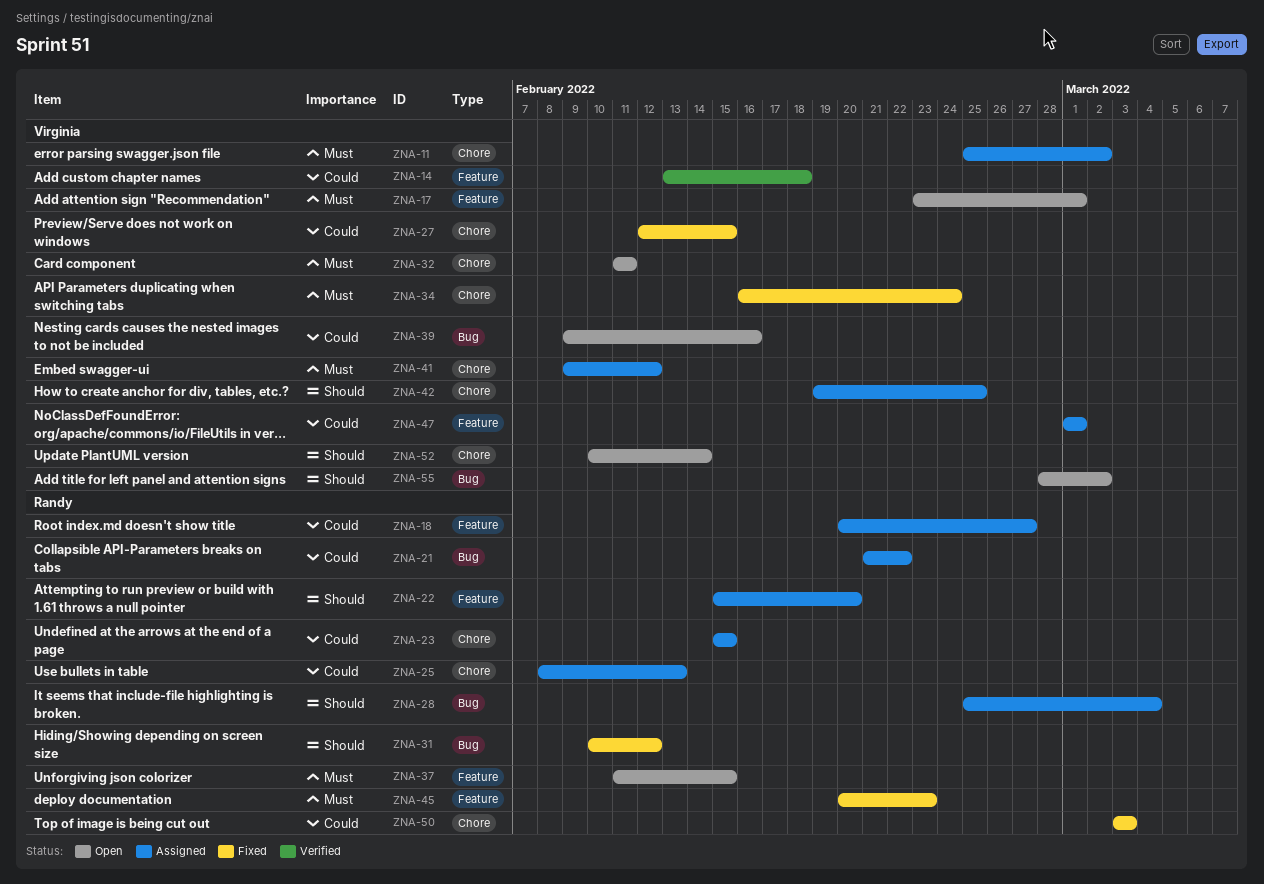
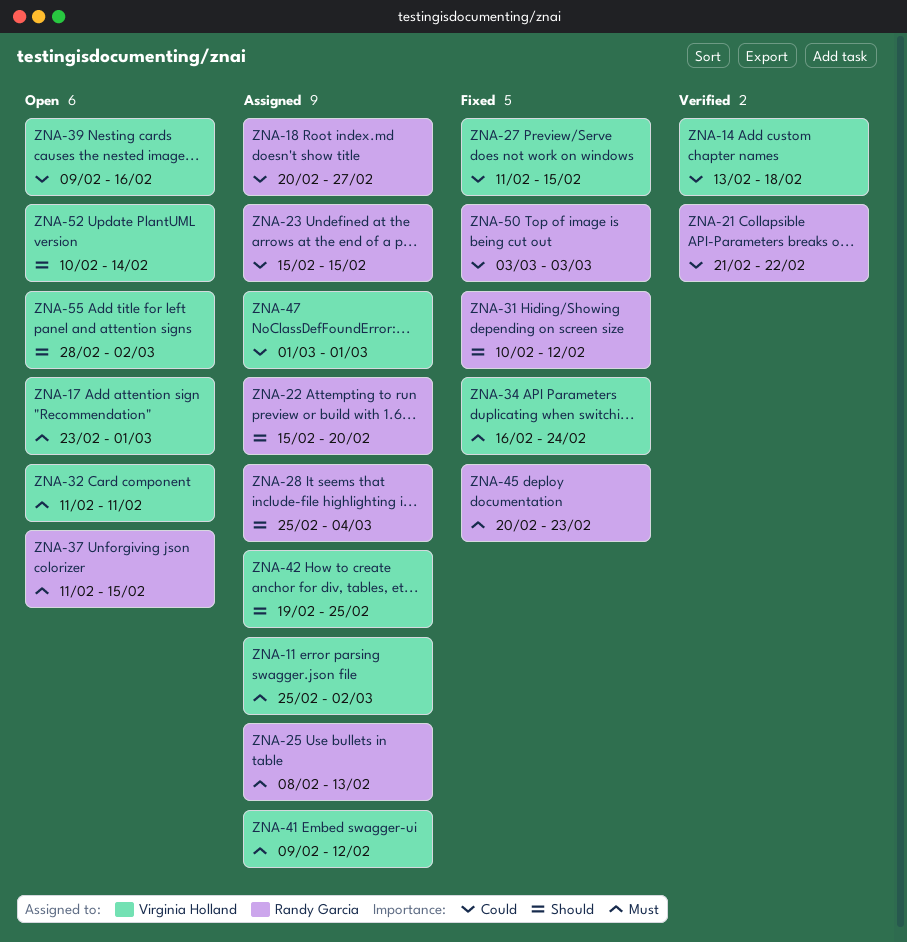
ZNA-21, status: Assigned -> Verified
ZNA-25, priority: Could -> Must
ZNA-27, start: Feb 12 -> Feb 11

